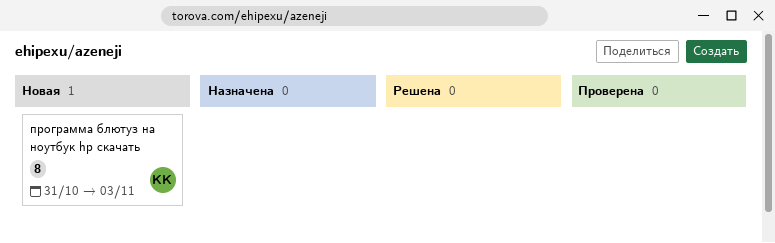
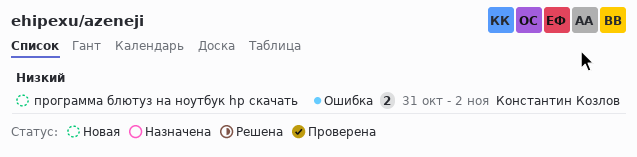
программа блютуз на ноутбук hp скачать, estimate: 8 -> 2
программа блютуз на ноутбук hp скачать, due: Nov 3 -> Nov 2

